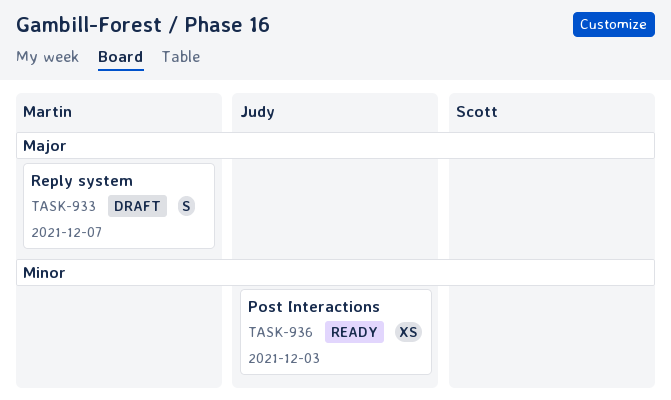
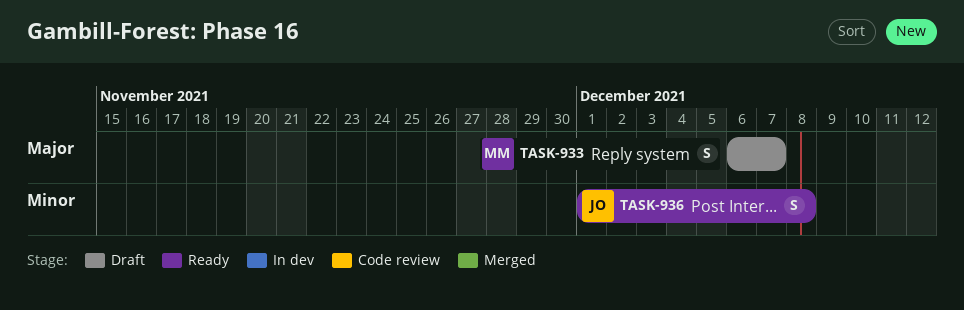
TASK-936, estimate: XS -> S
TASK-936, due: Dec 3 -> Dec 8

